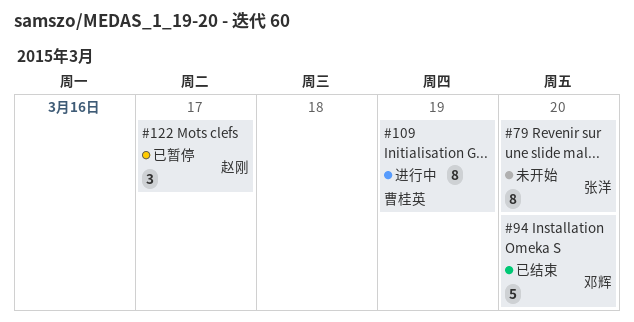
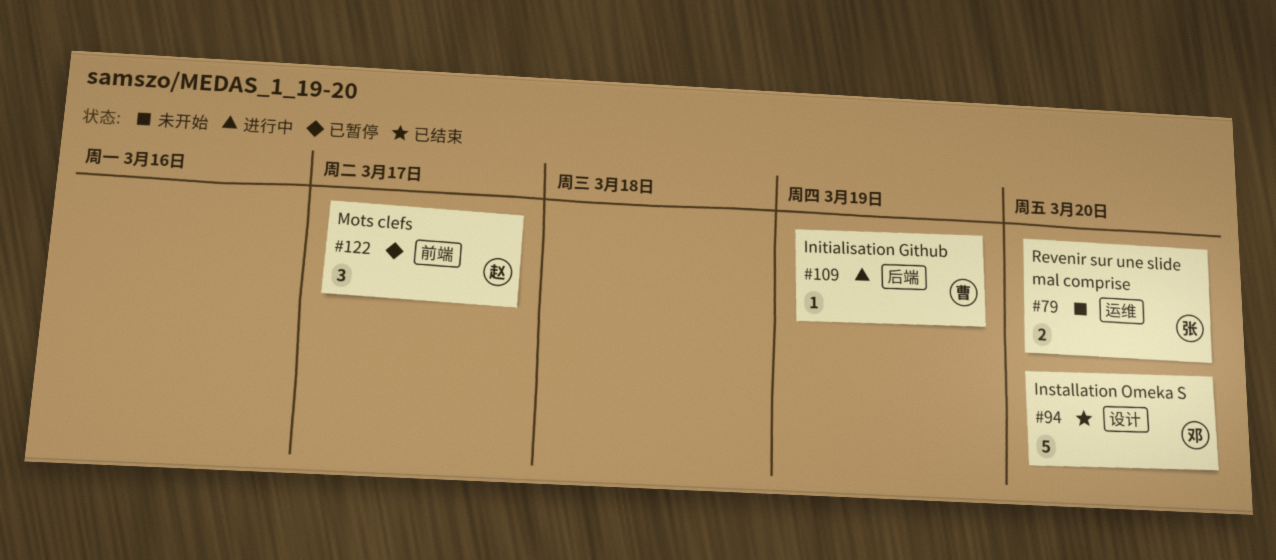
#79, estimate: 8 -> 2
#109, estimate: 8 -> 1

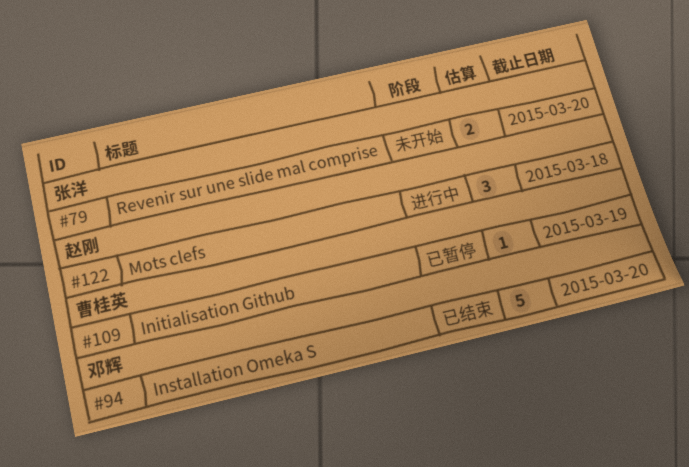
#109, status: 进行中 -> 已暂停
#122, status: 已暂停 -> 进行中
#122, due: Mar 17 -> Mar 18

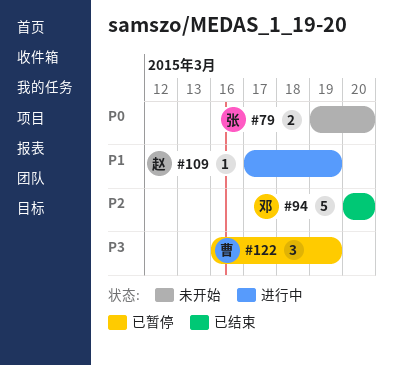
#109, status: 已暂停 -> 进行中
#109, owner: 曹桂英 -> 赵刚
#122, status: 进行中 -> 已暂停
#122, owner: 赵刚 -> 曹桂英
#122, due: Mar 18 -> Mar 19

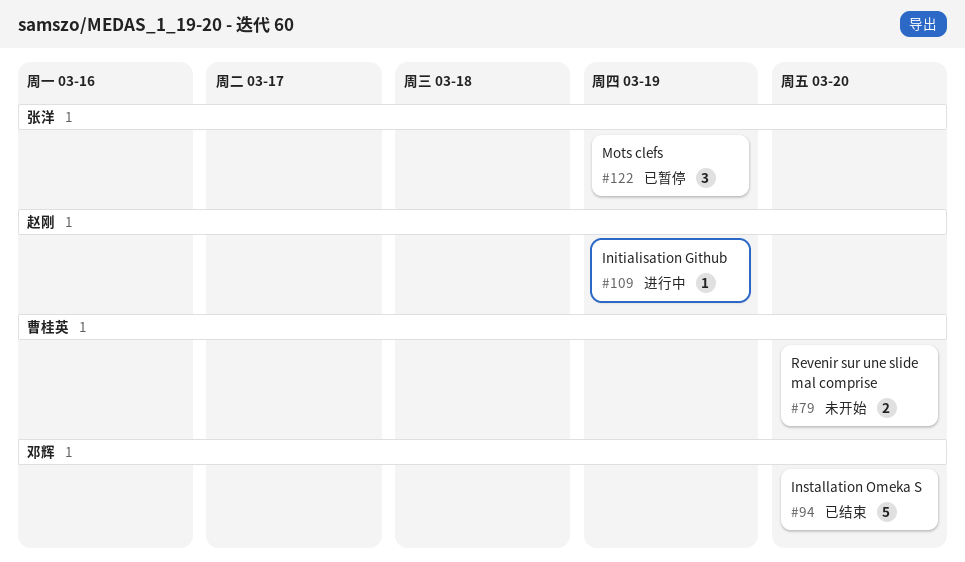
#79, owner: 张洋 -> 曹桂英
#122, owner: 曹桂英 -> 张洋

